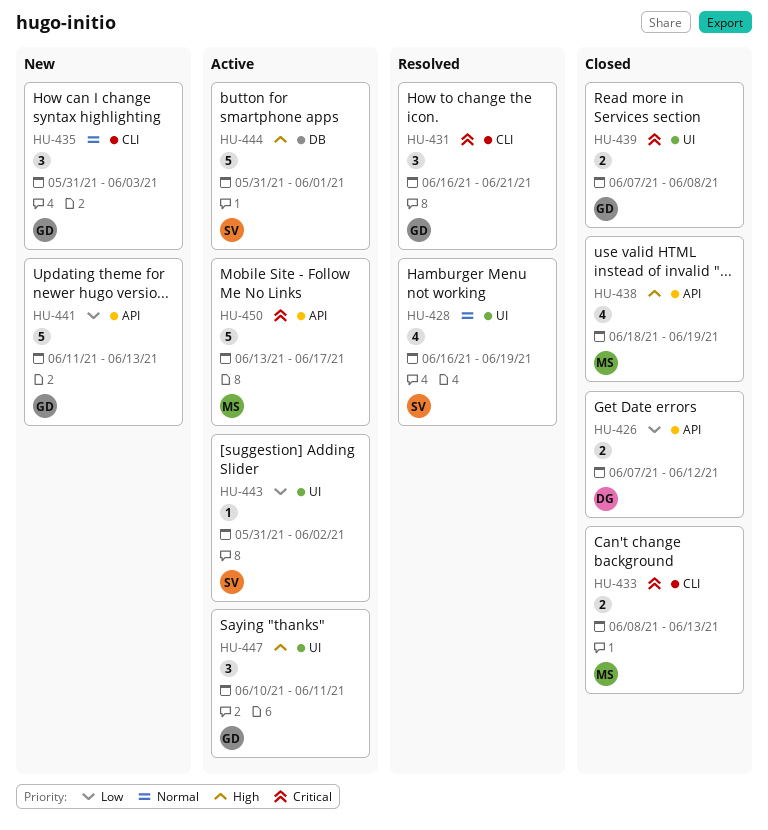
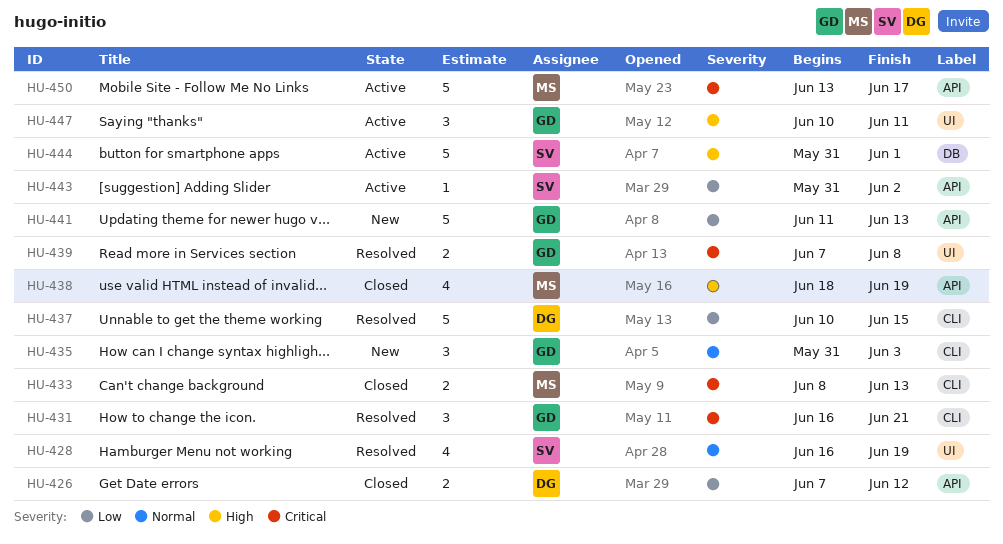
HU-437: none -> present
HU-439, status: Closed -> Resolved
HU-443, label: UI -> API

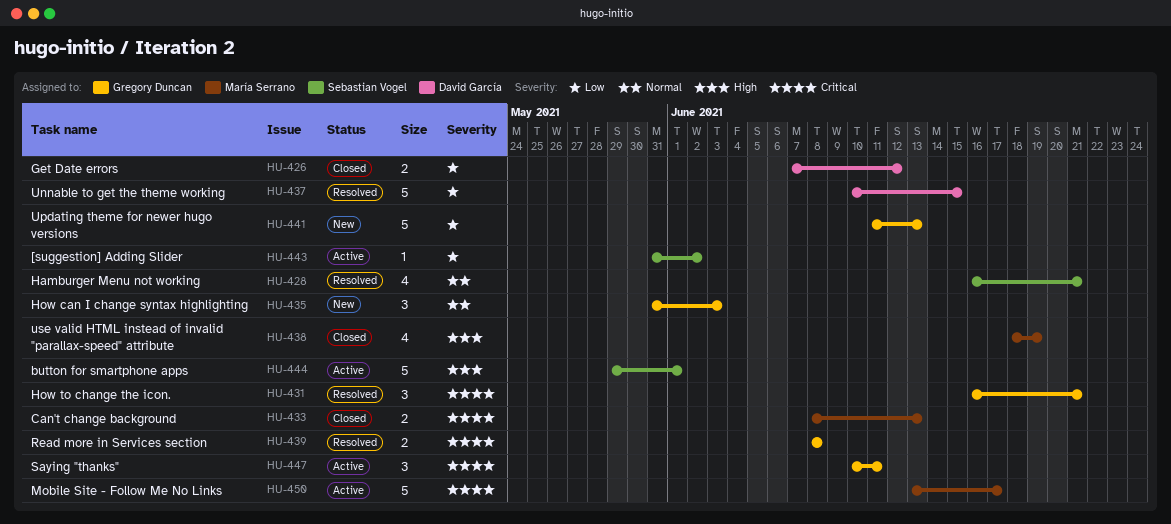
HU-428, due: Jun 19 -> Jun 21
HU-439, start: Jun 7 -> Jun 8
HU-444, start: May 31 -> May 29
HU-447, priority: High -> Critical

